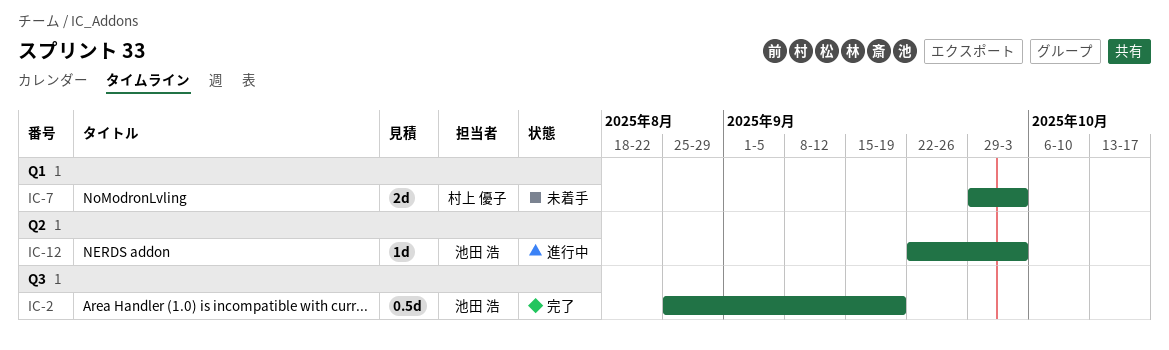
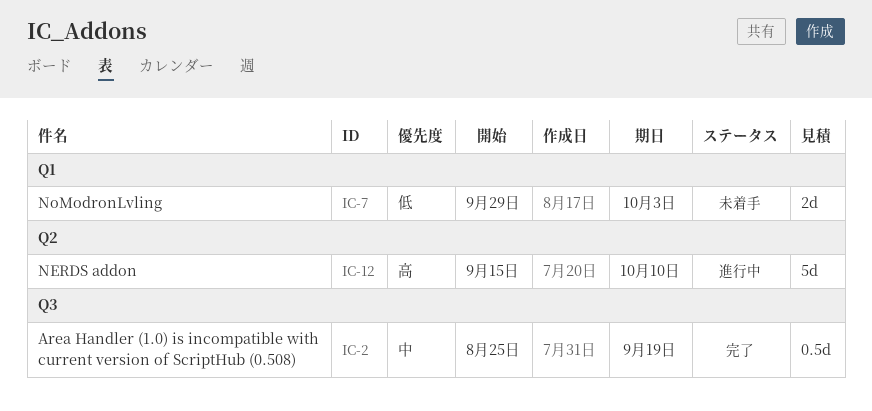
IC-12, estimate: 1d -> 5d
IC-12, start: Sep 22 -> Sep 15
IC-12, due: Oct 3 -> Oct 10

